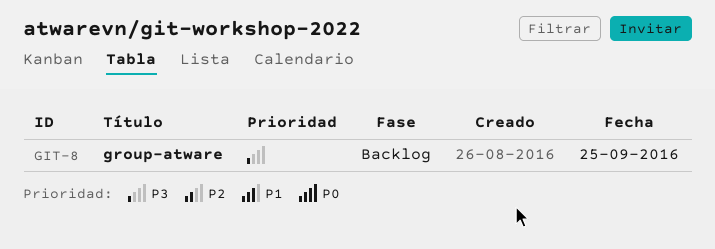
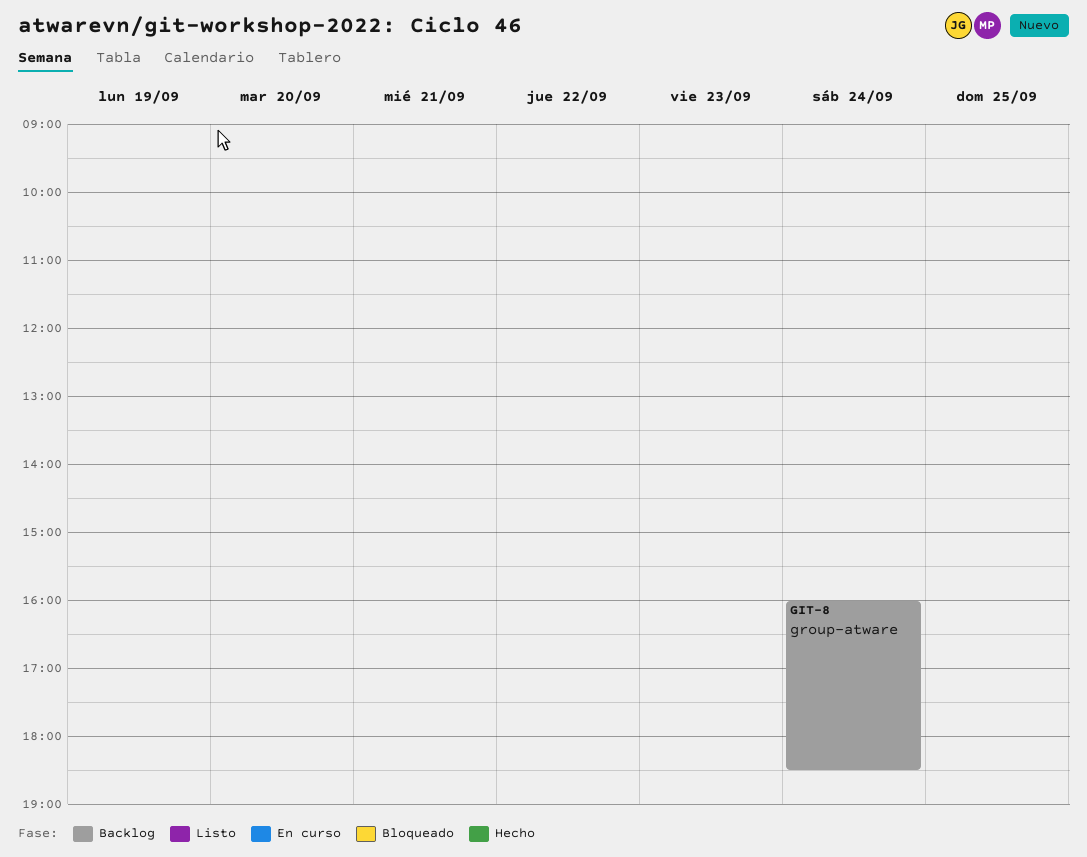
GIT-8, day: Sep 25 -> Sep 24

